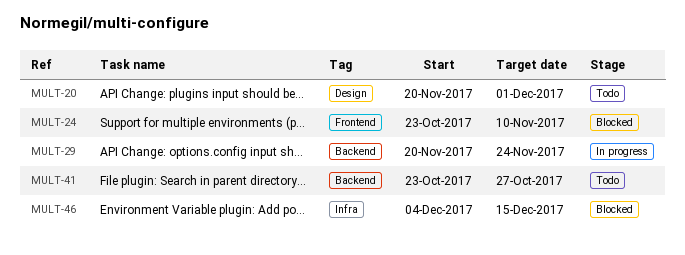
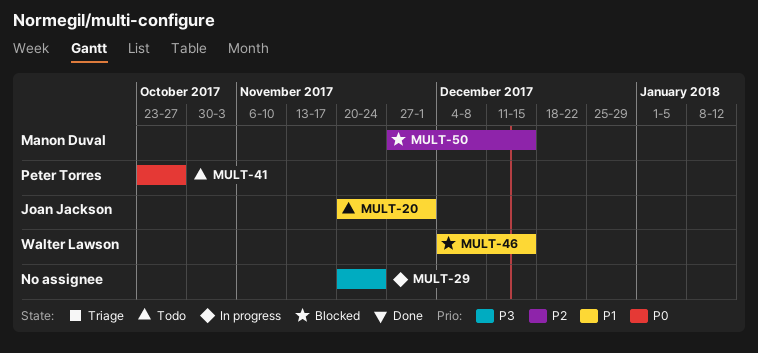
MULT-24: present -> none
MULT-50: none -> present

